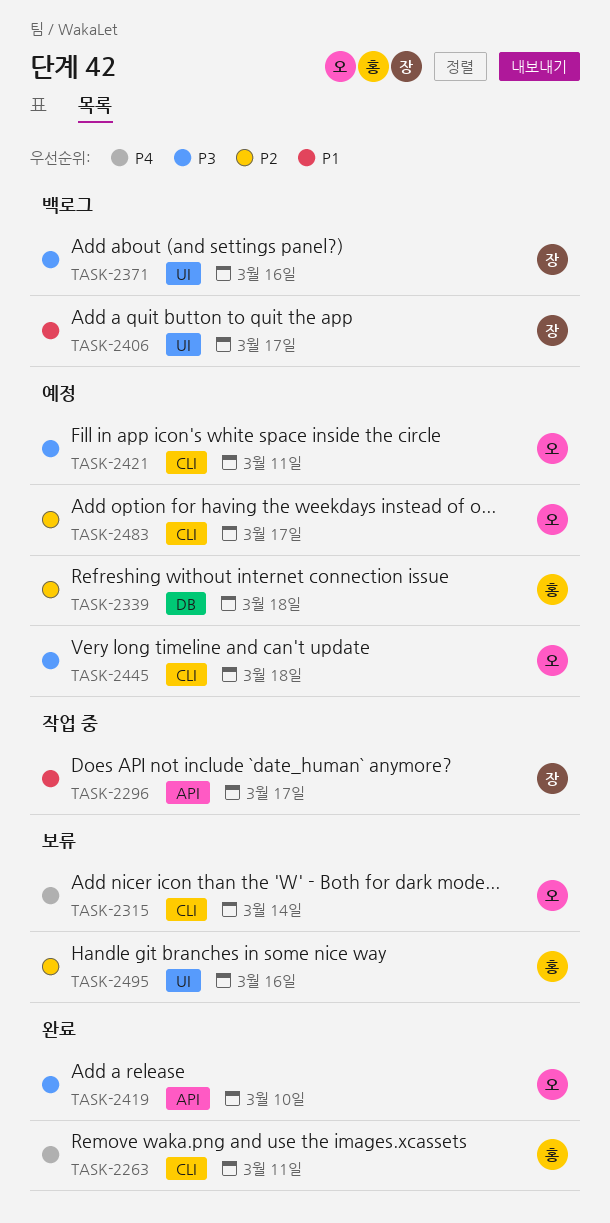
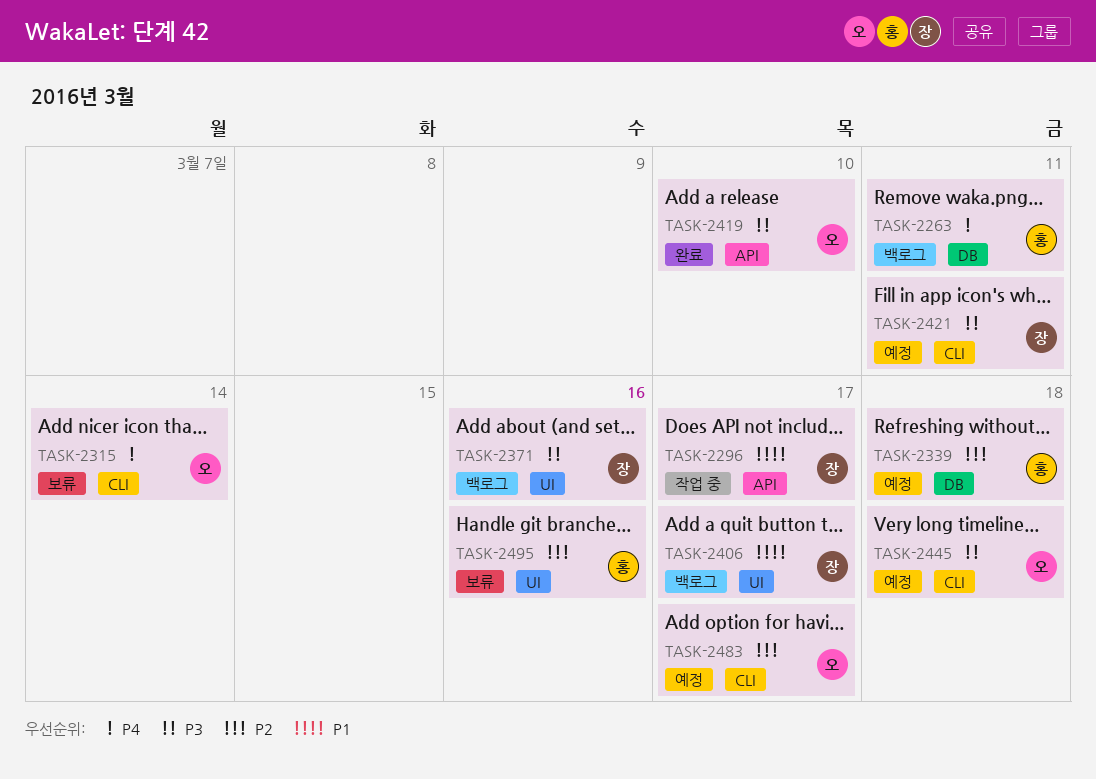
TASK-2263, status: 완료 -> 백로그
TASK-2263, label: CLI -> DB
TASK-2421, owner: 오 -> 장

